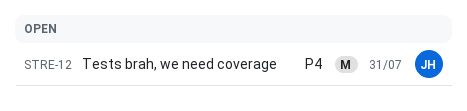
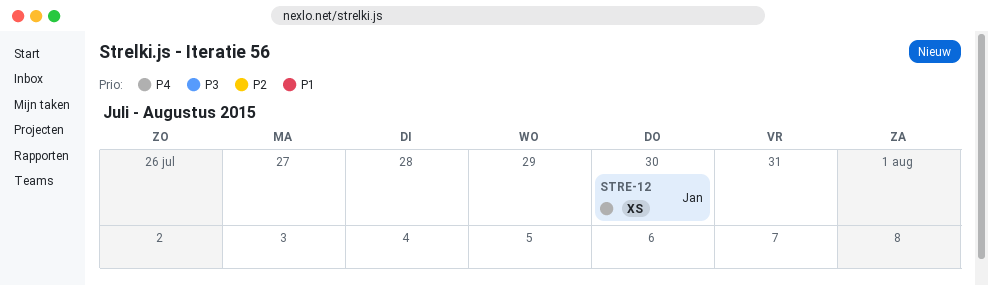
STRE-12, estimate: M -> XS
STRE-12, due: Jul 31 -> Jul 30

